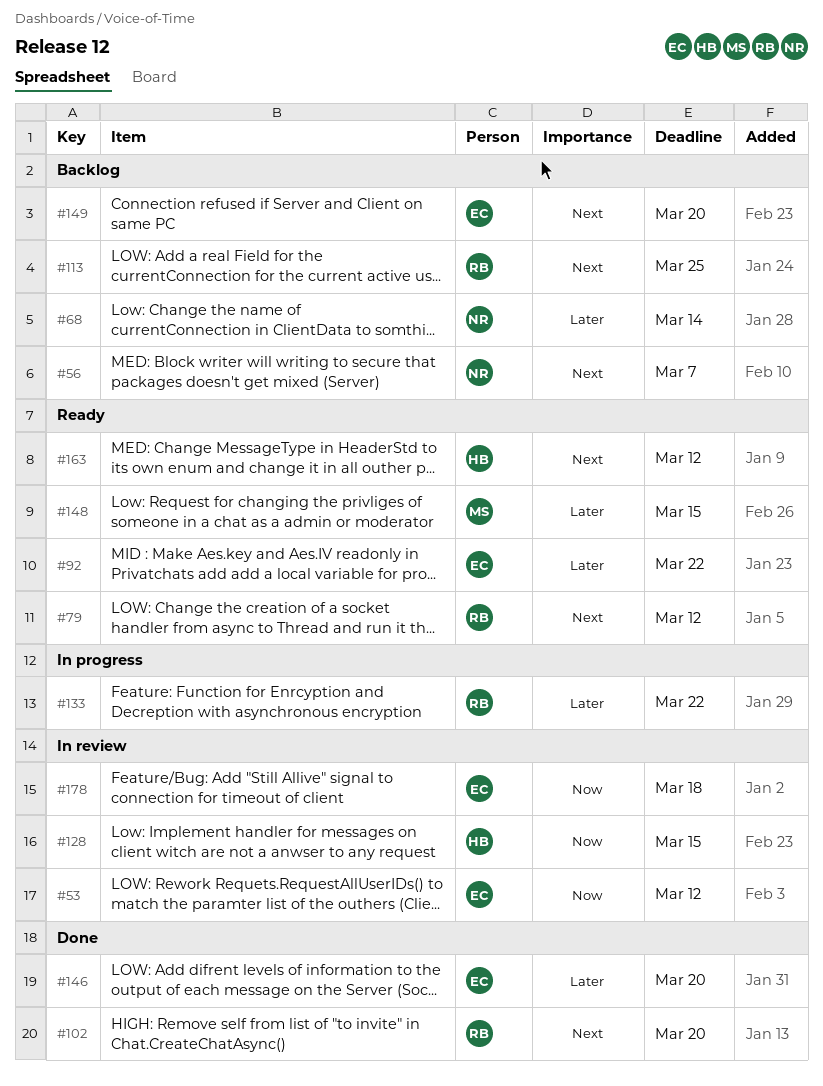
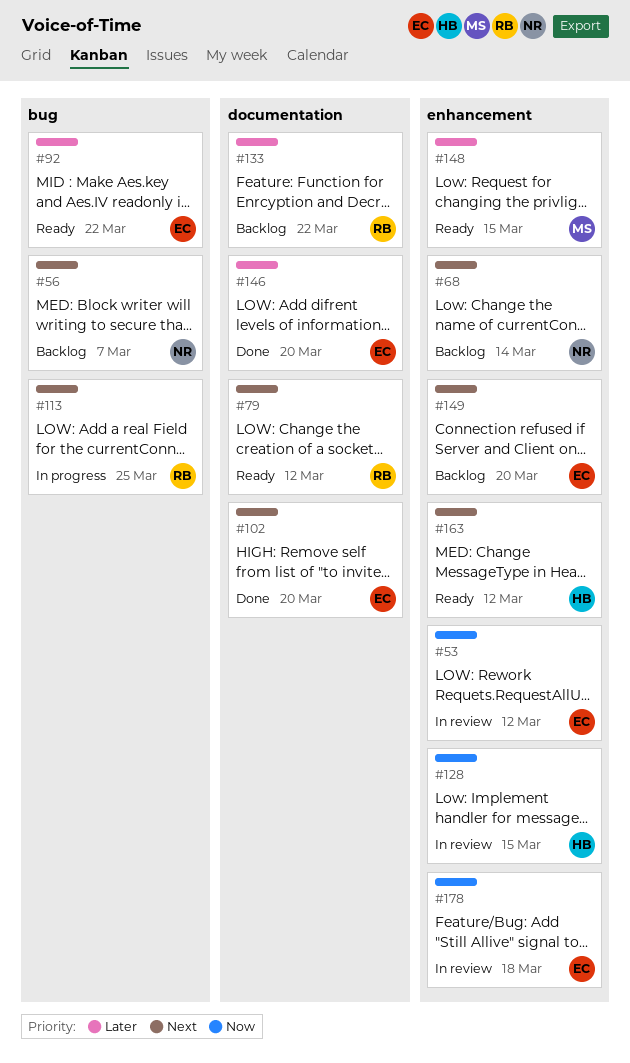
#68, priority: Later -> Next
#102, owner: RB -> EC
#113, status: Backlog -> In progress
#133, status: In progress -> Backlog

